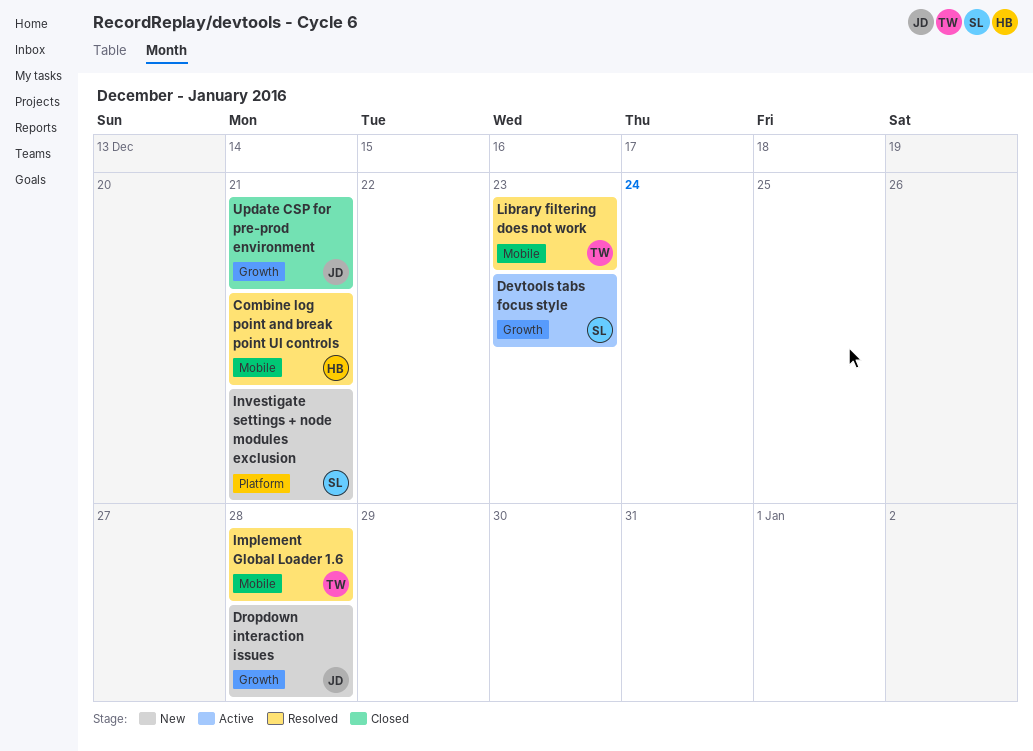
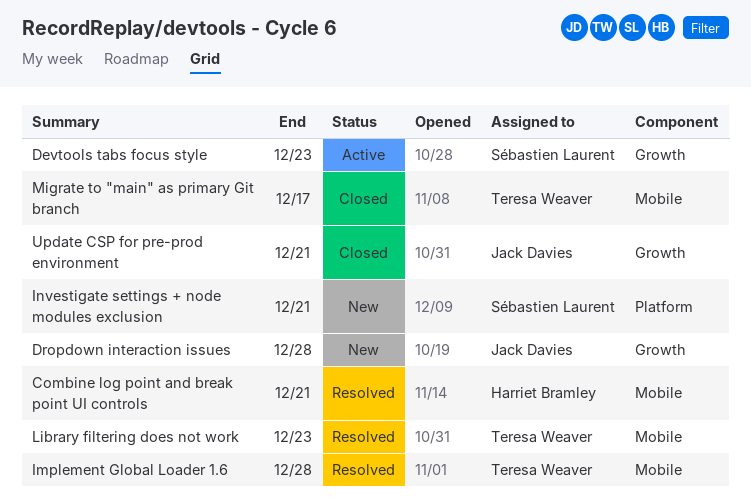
Migrate to "main" as primary Git branch: none -> present

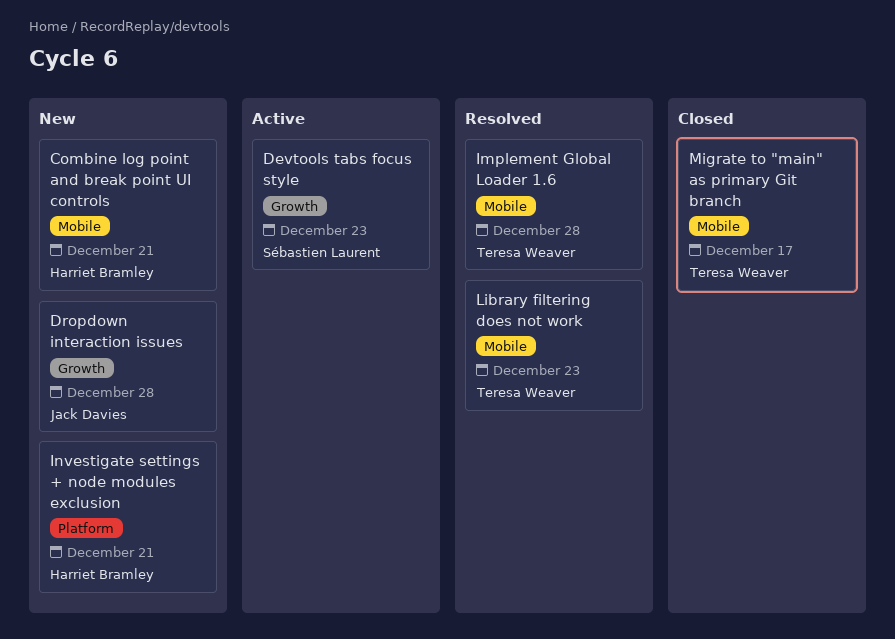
Combine log point and break point UI controls, status: Resolved -> New
Investigate settings + node modules exclusion, owner: Sébastien Laurent -> Harriet Bramley
Update CSP for pre-prod environment: present -> none

